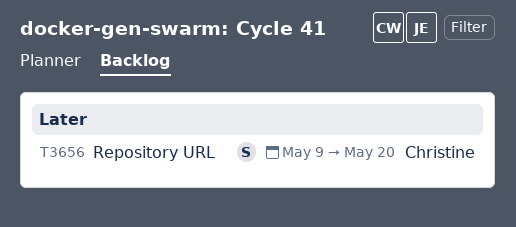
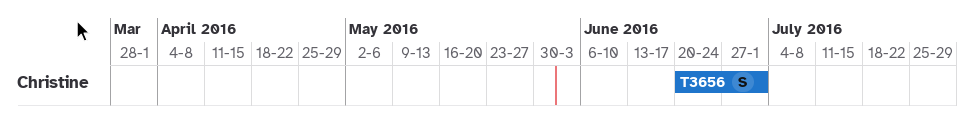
T3656, start: May 9 -> Jun 20
T3656, due: May 20 -> Jul 1

